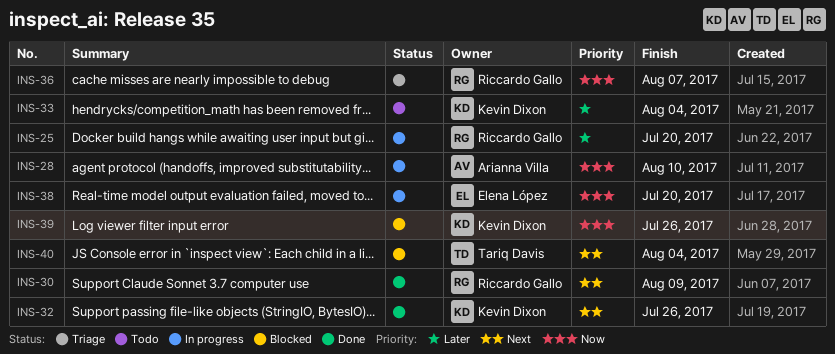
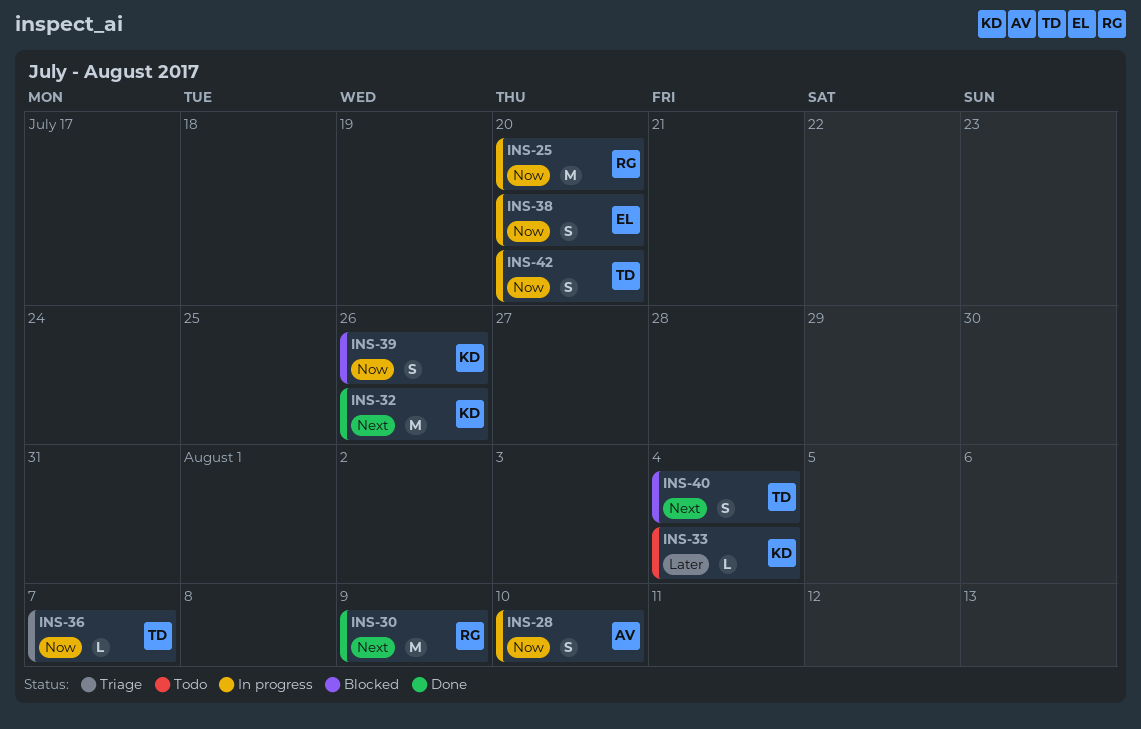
INS-25, priority: Later -> Now
INS-36, owner: Riccardo Gallo -> Tariq Davis
INS-42: none -> present

